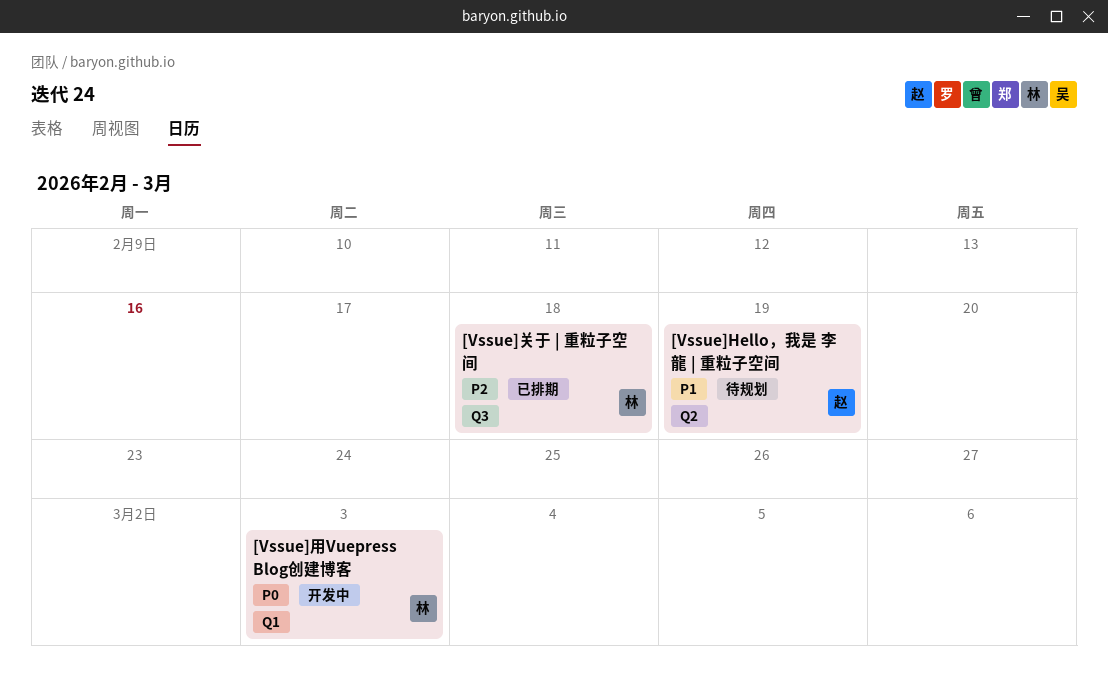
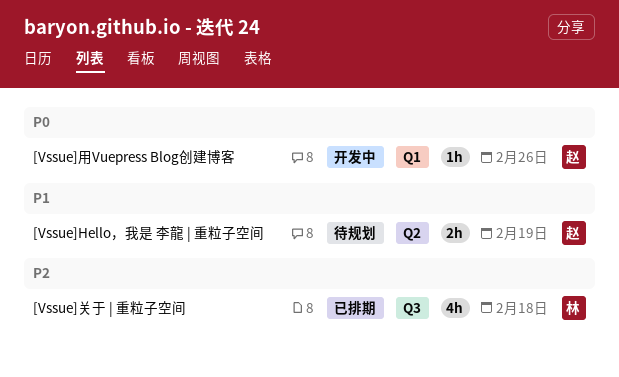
[Vssue]用Vuepress Blog创建博客, owner: 林 -> 赵
[Vssue]用Vuepress Blog创建博客, due: Mar 3 -> Feb 26

